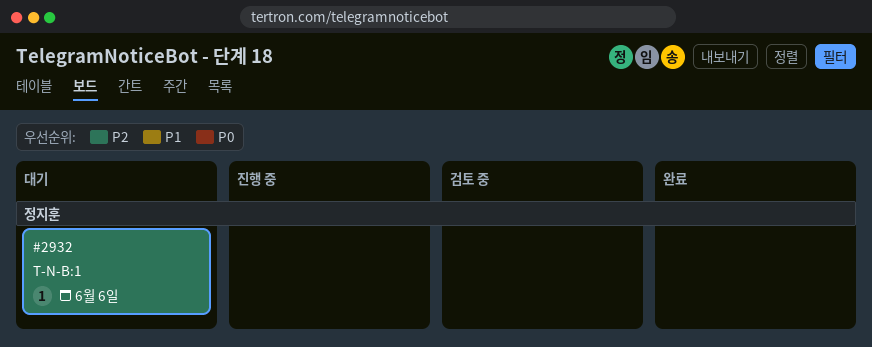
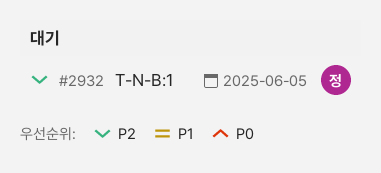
#2932, due: Jun 6 -> Jun 5

